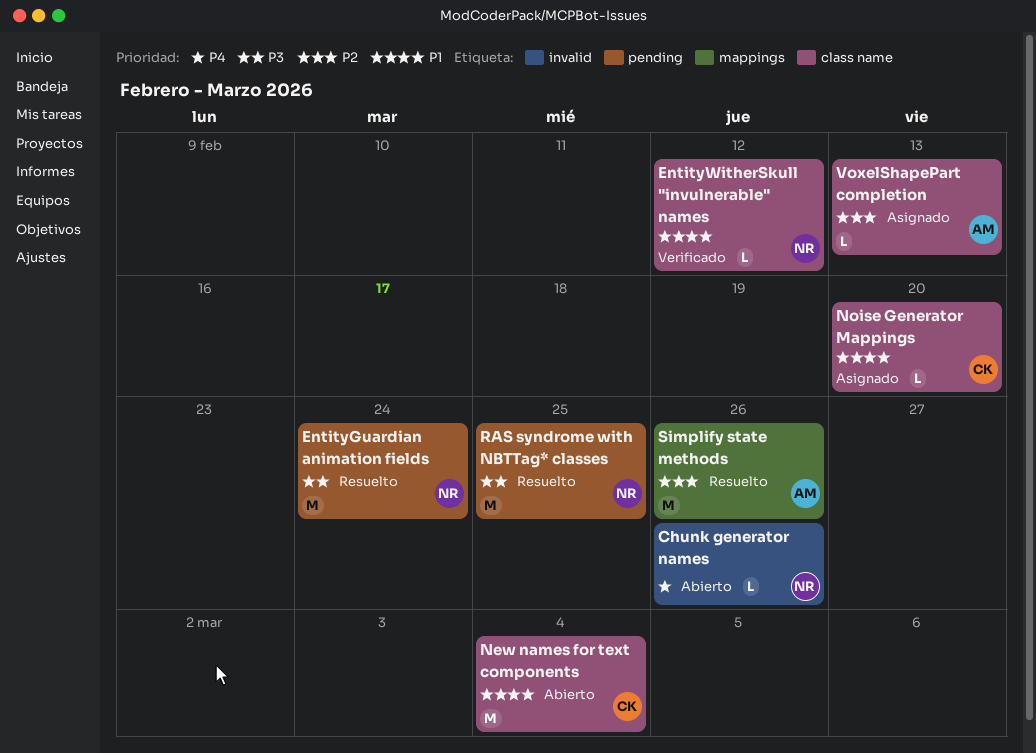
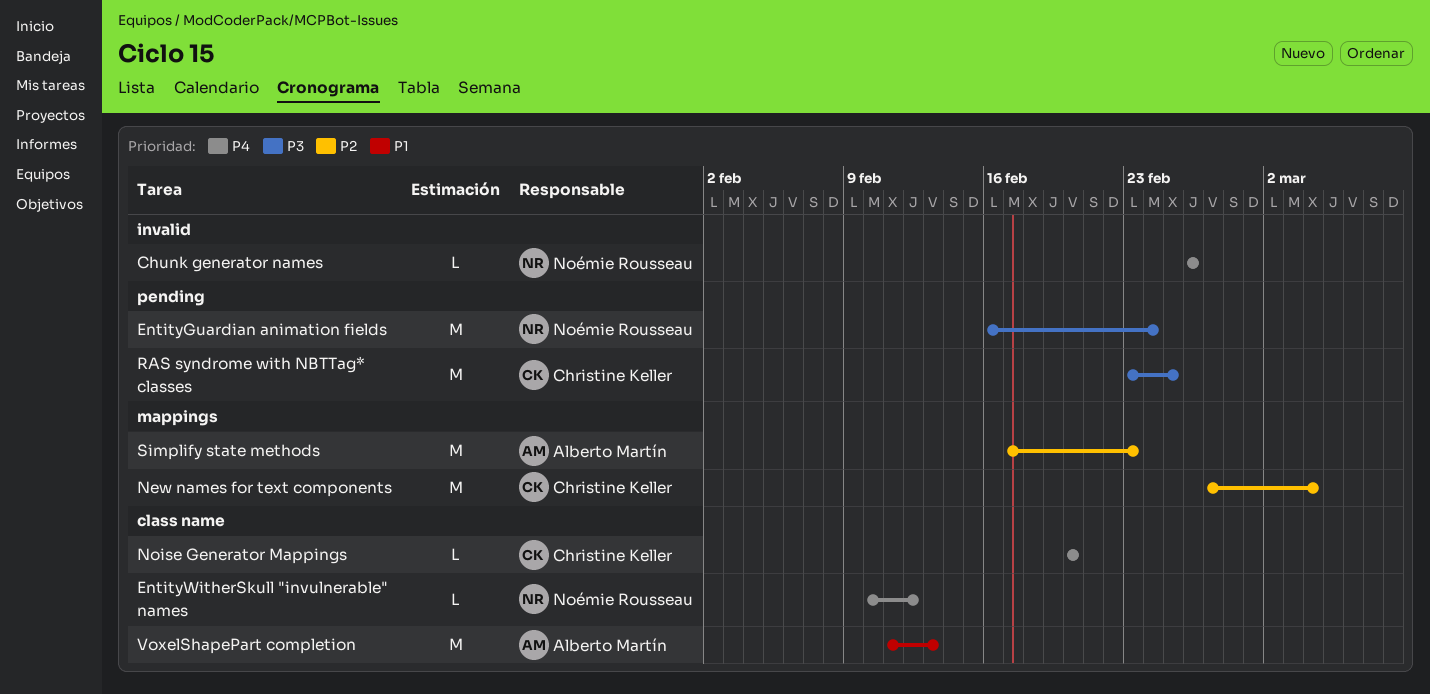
EntityWitherSkull "invulnerable" names, priority: P1 -> P4
New names for text components, priority: P1 -> P2
New names for text components, label: class name -> mappings
Noise Generator Mappings, priority: P1 -> P4
RAS syndrome with NBTTag* classes, owner: Noémie Rousseau -> Christine Keller
Simplify state methods, due: Feb 26 -> Feb 23
VoxelShapePart completion, priority: P2 -> P1
VoxelShapePart completion, estimate: L -> M

